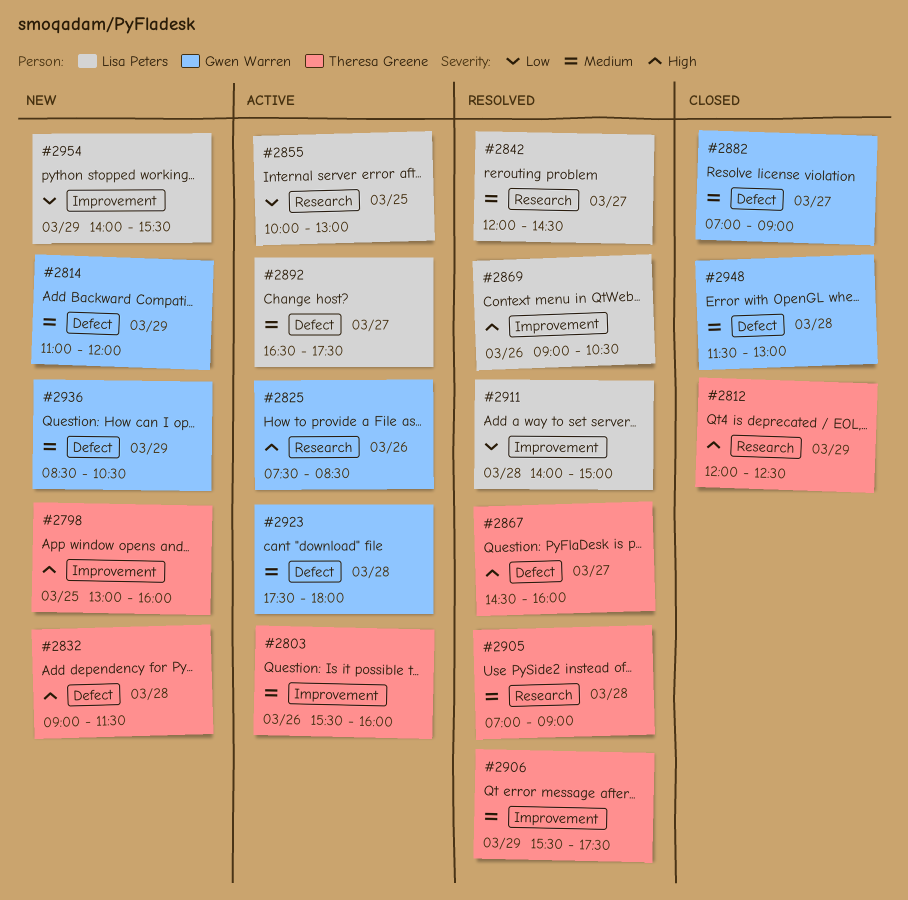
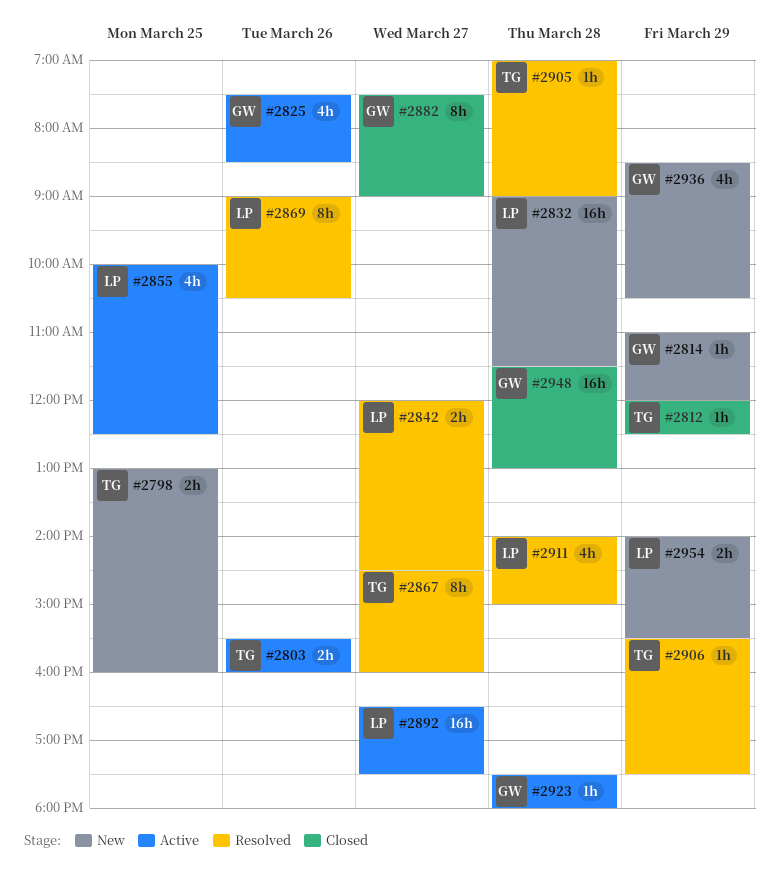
#2832, owner: Theresa Greene -> Lisa Peters
#2855, ends: 13:00 -> 12:30
#2882, begins: 07:00 -> 07:30

